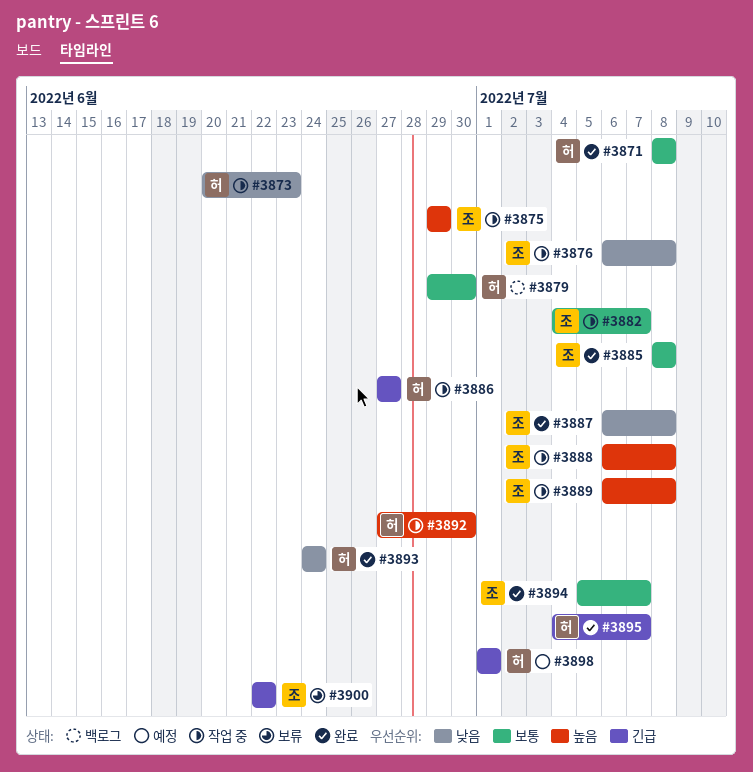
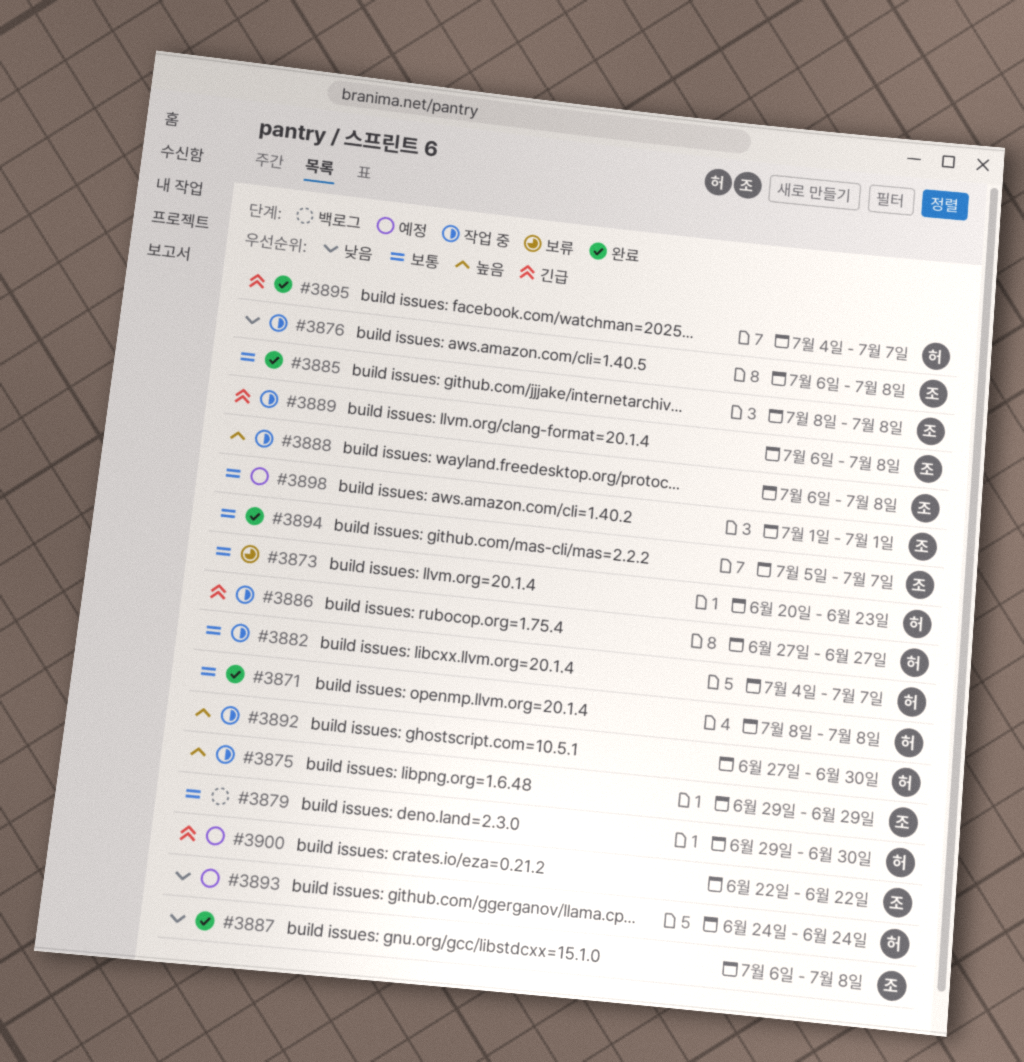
#3873, status: 작업 중 -> 보류
#3873, priority: 낮음 -> 보통
#3882, owner: 조 -> 허
#3889, priority: 높음 -> 긴급
#3893, status: 완료 -> 예정
#3898, owner: 허 -> 조
#3898, priority: 긴급 -> 보통
#3900, status: 보류 -> 예정

